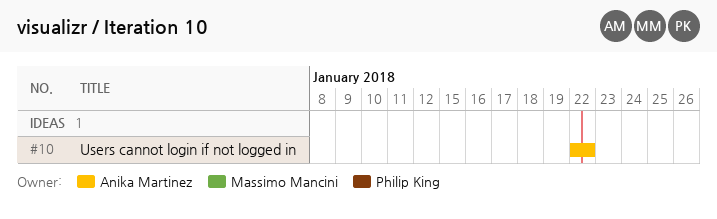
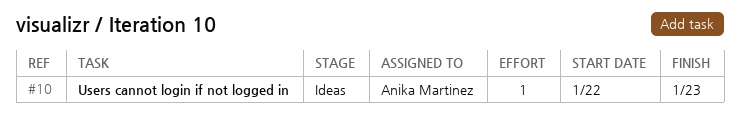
#10, due: Jan 22 -> Jan 23

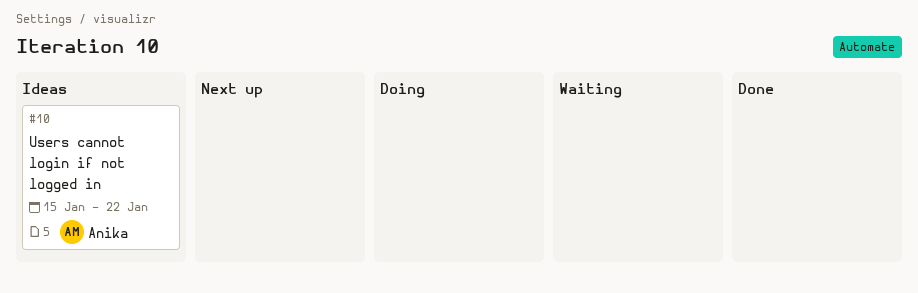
#10, start: Jan 22 -> Jan 15
#10, due: Jan 23 -> Jan 22

